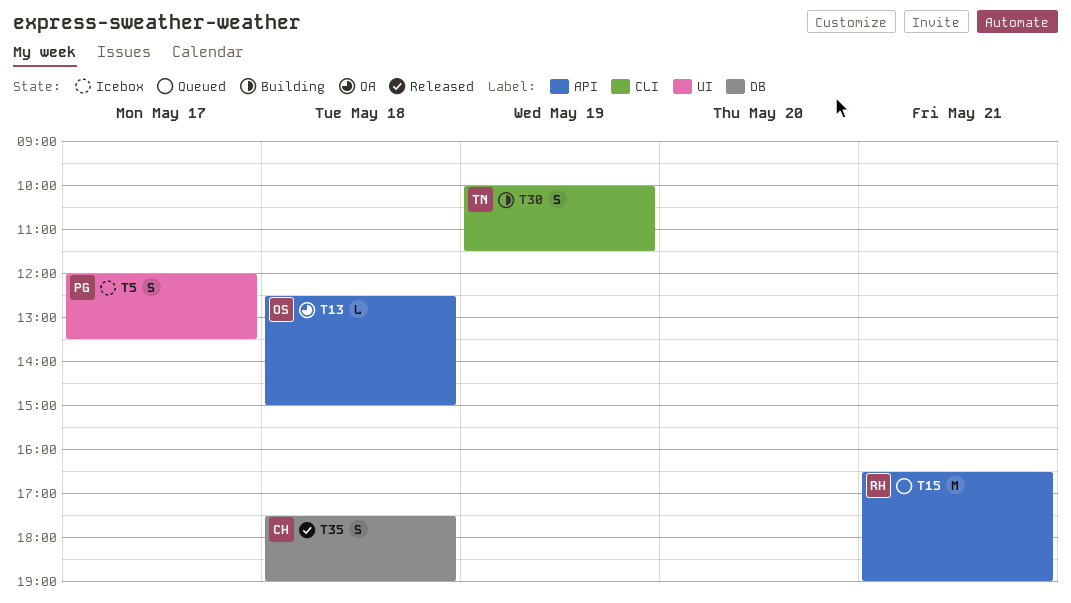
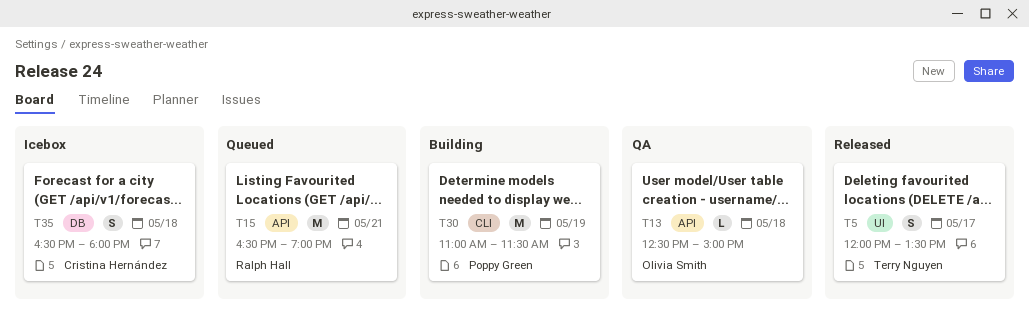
T5, status: Icebox -> Released
T5, owner: Poppy Green -> Terry Nguyen
T30, owner: Terry Nguyen -> Poppy Green
T30, estimate: S -> M
T30, begins: 10:00 -> 11:00
T35, status: Released -> Icebox
T35, begins: 17:30 -> 16:30
T35, ends: 19:00 -> 18:00

